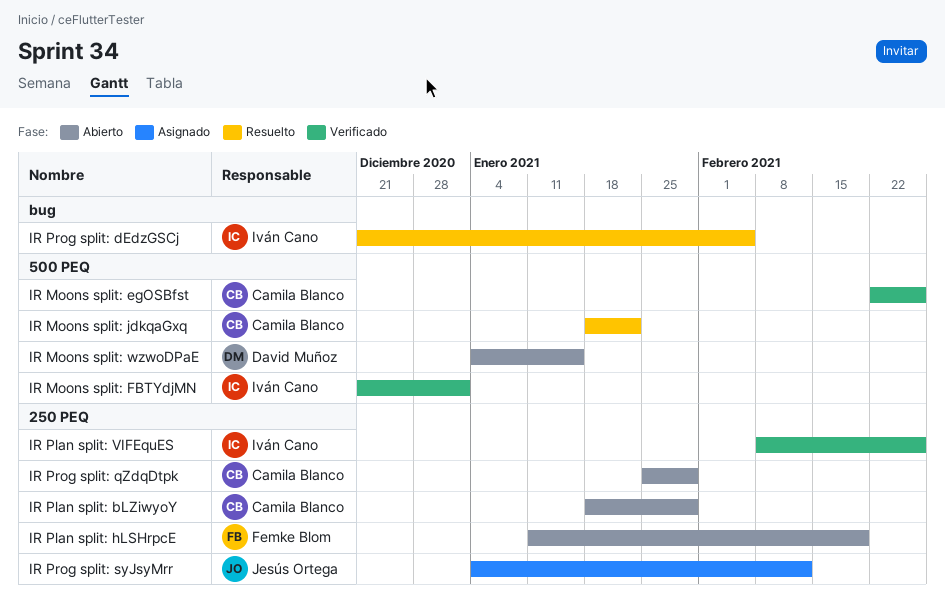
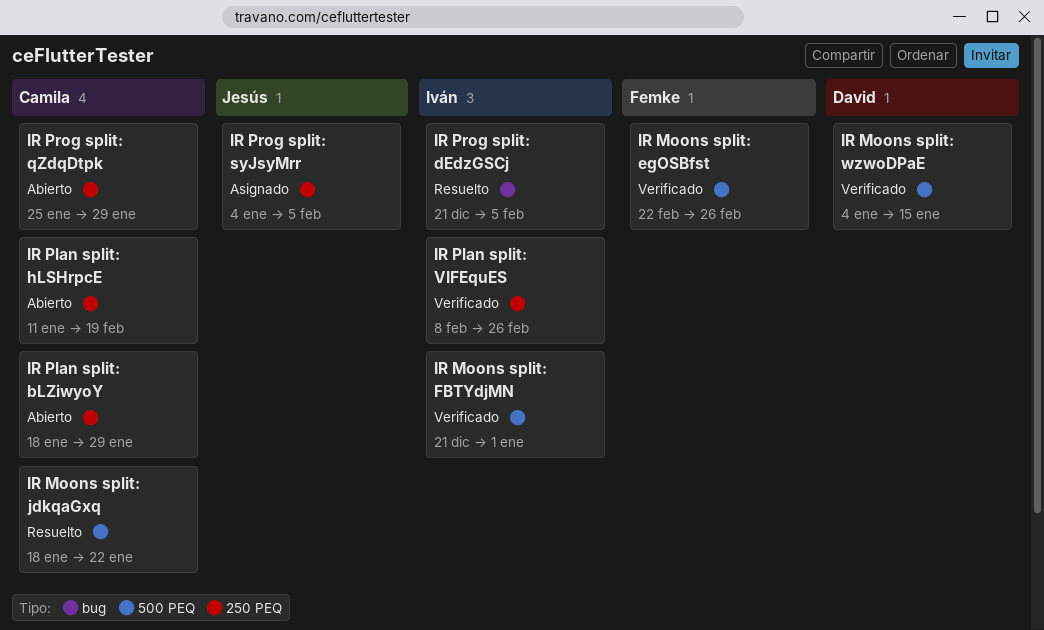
IR Moons split: egOSBfst, owner: Camila Blanco -> Femke Blom
IR Moons split: wzwoDPaE, status: Abierto -> Verificado
IR Plan split: hLSHrpcE, owner: Femke Blom -> Camila Blanco
IR Prog split: syJsyMrr, due: Feb 12 -> Feb 5

